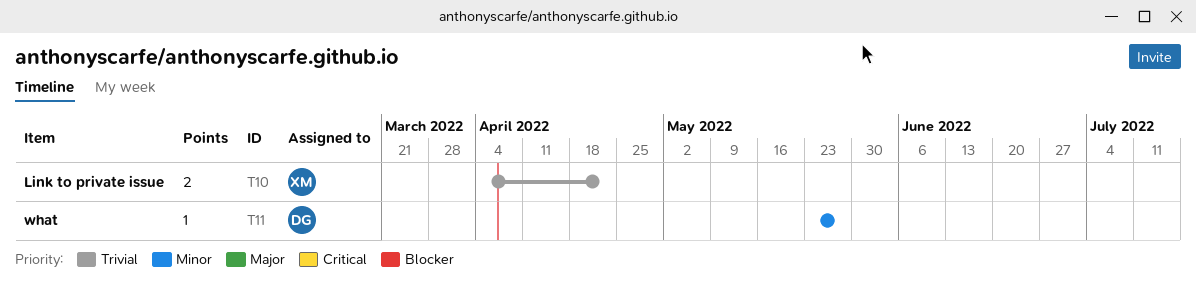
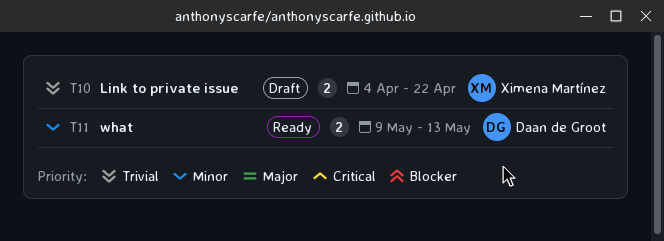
T11, estimate: 1 -> 2
T11, start: May 23 -> May 9
T11, due: May 27 -> May 13

